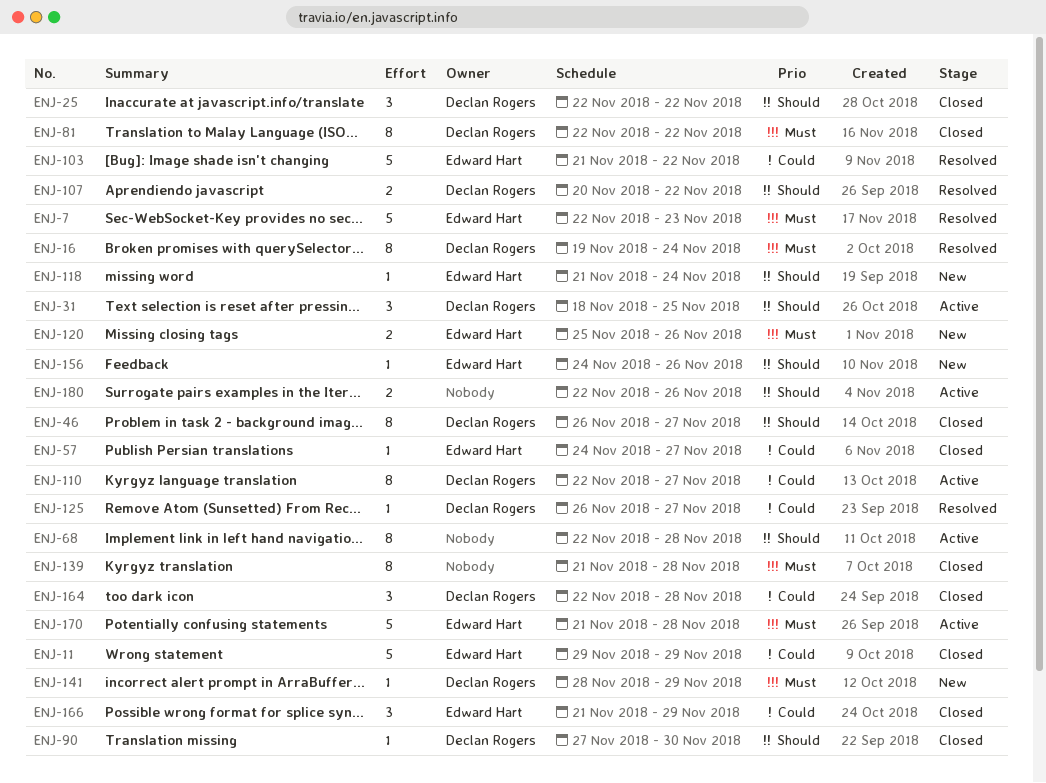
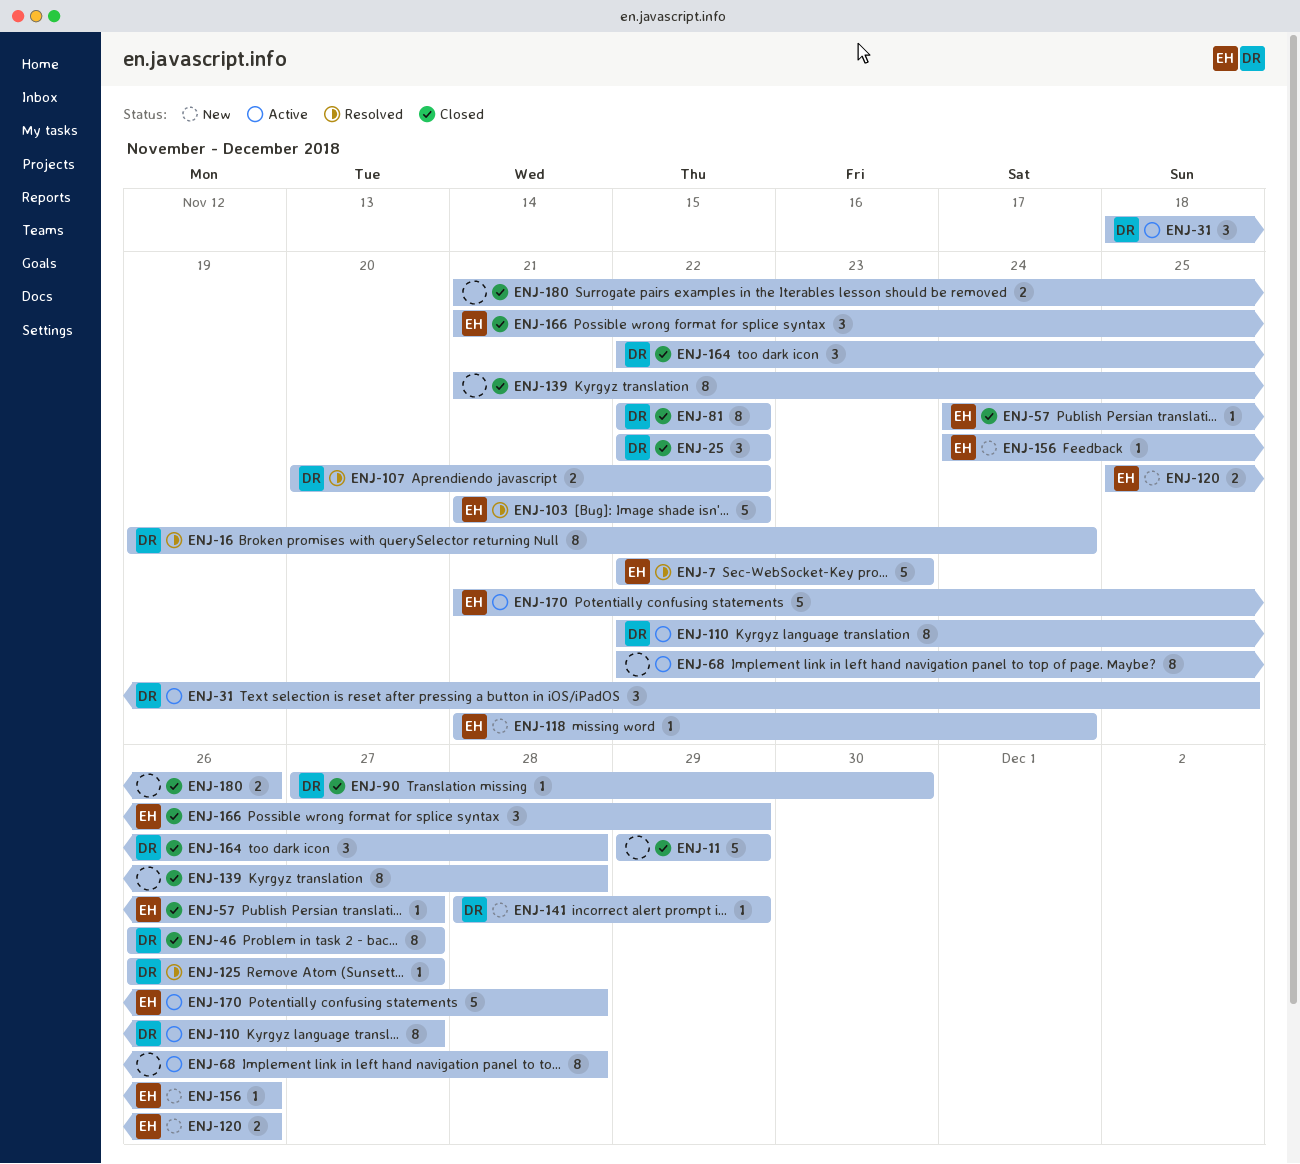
ENJ-11, owner: Edward Hart -> none
ENJ-180, status: Active -> Closed
ENJ-180, start: Nov 22 -> Nov 21

